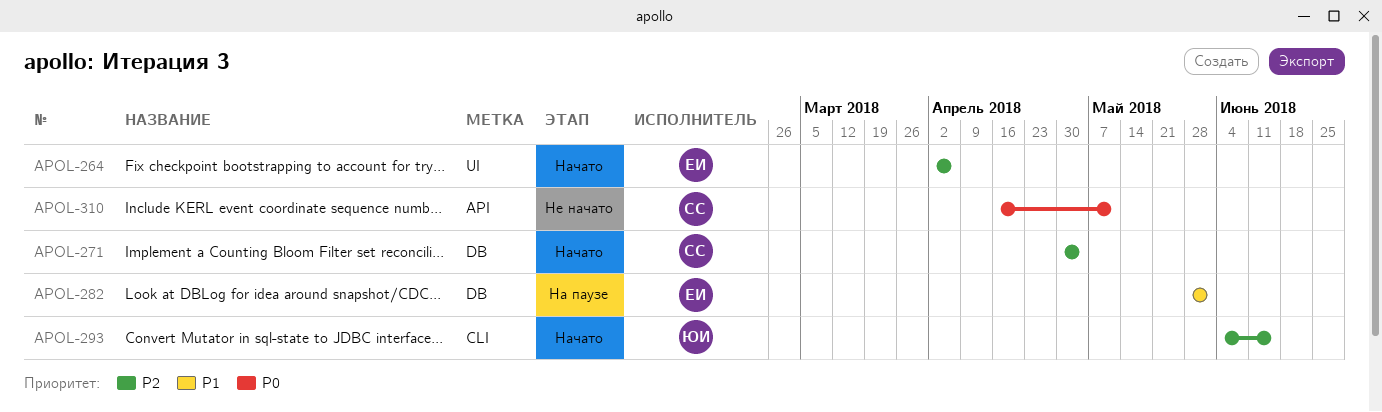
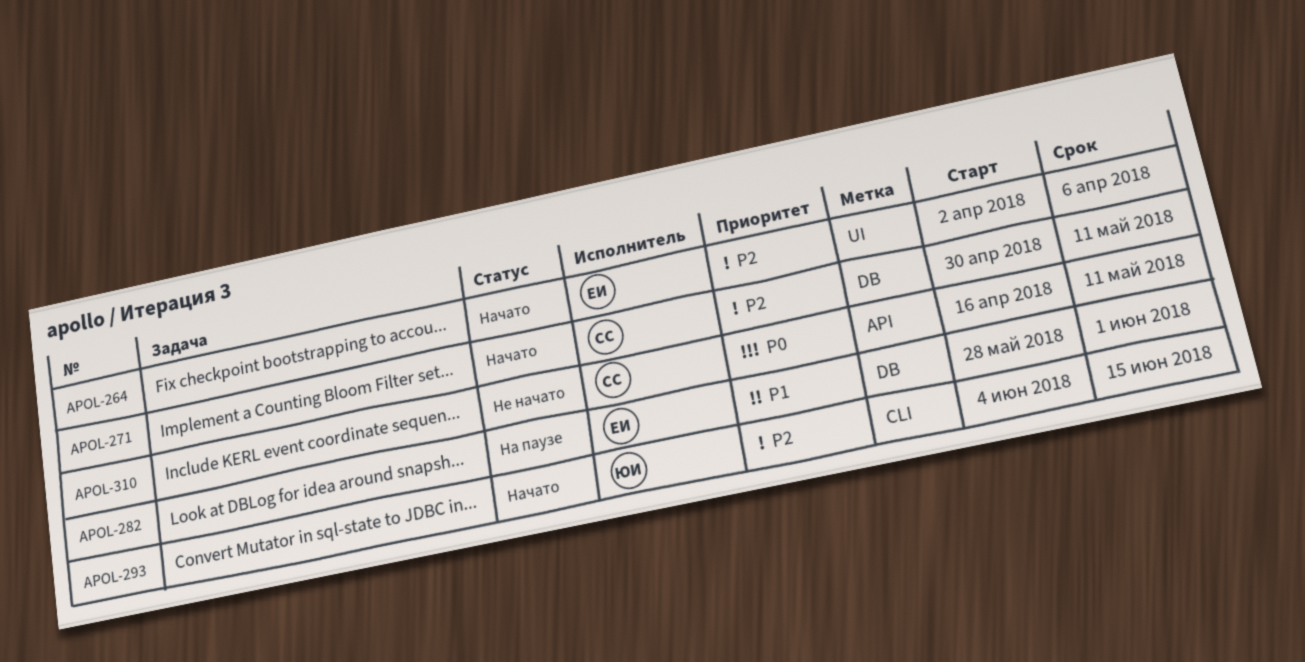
APOL-271, due: May 4 -> May 11

